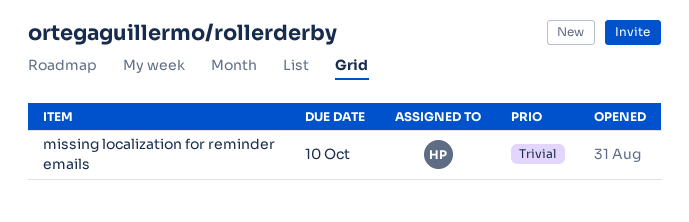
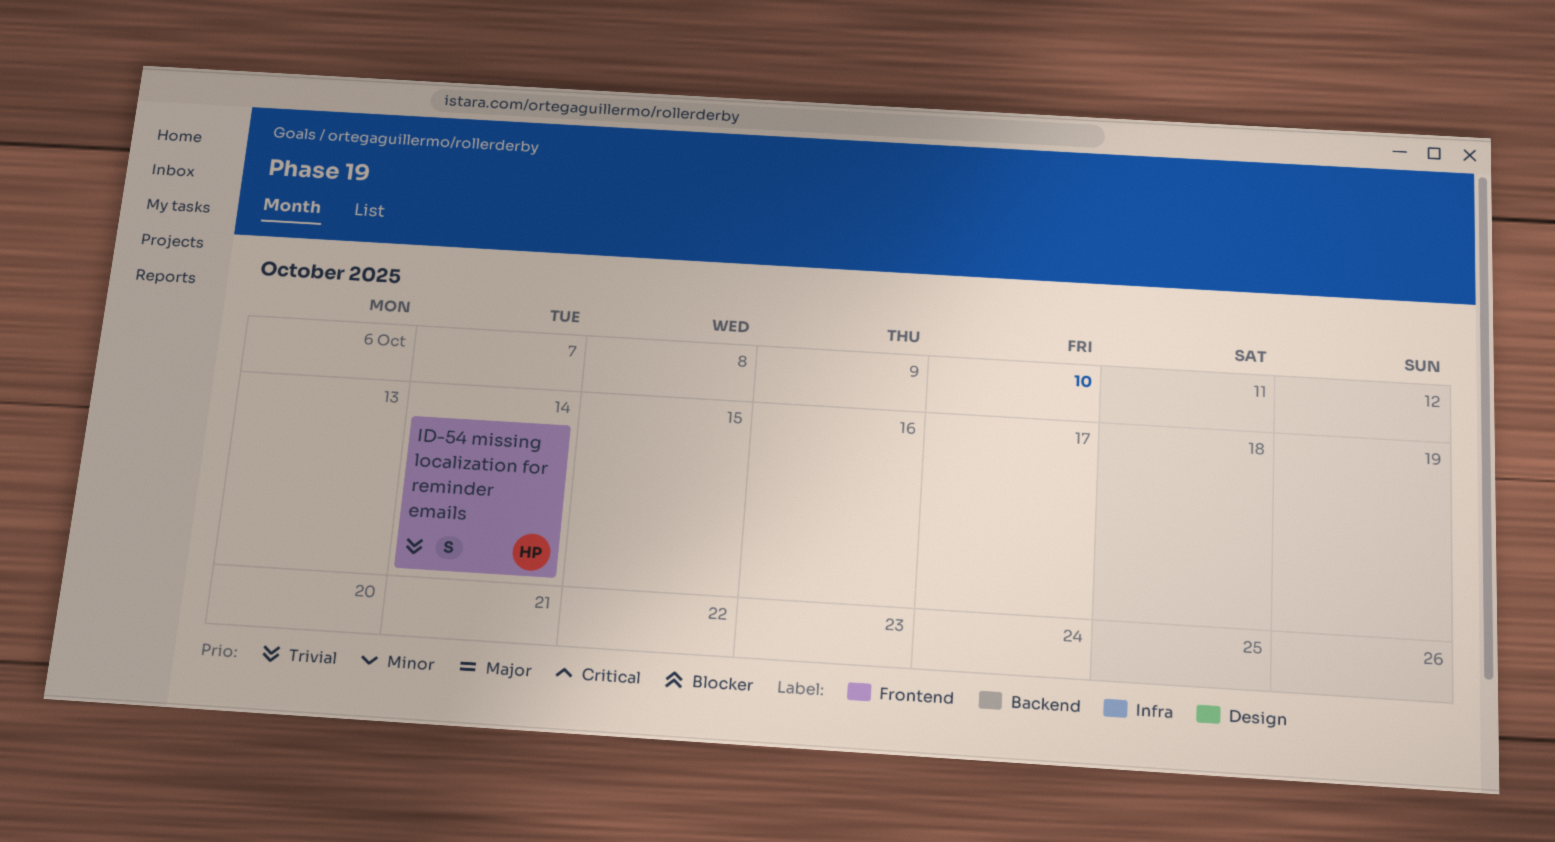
missing localization for reminder emails, due: Oct 10 -> Oct 14

